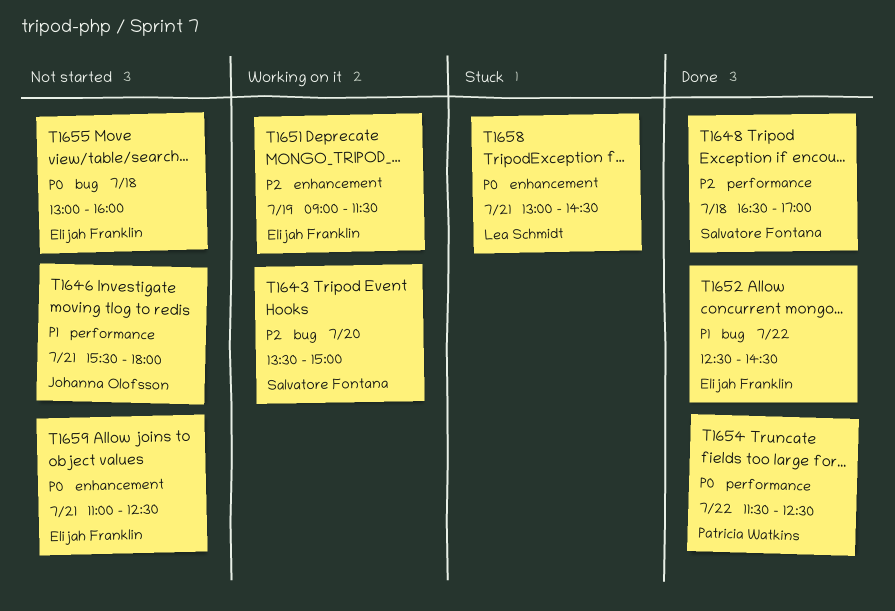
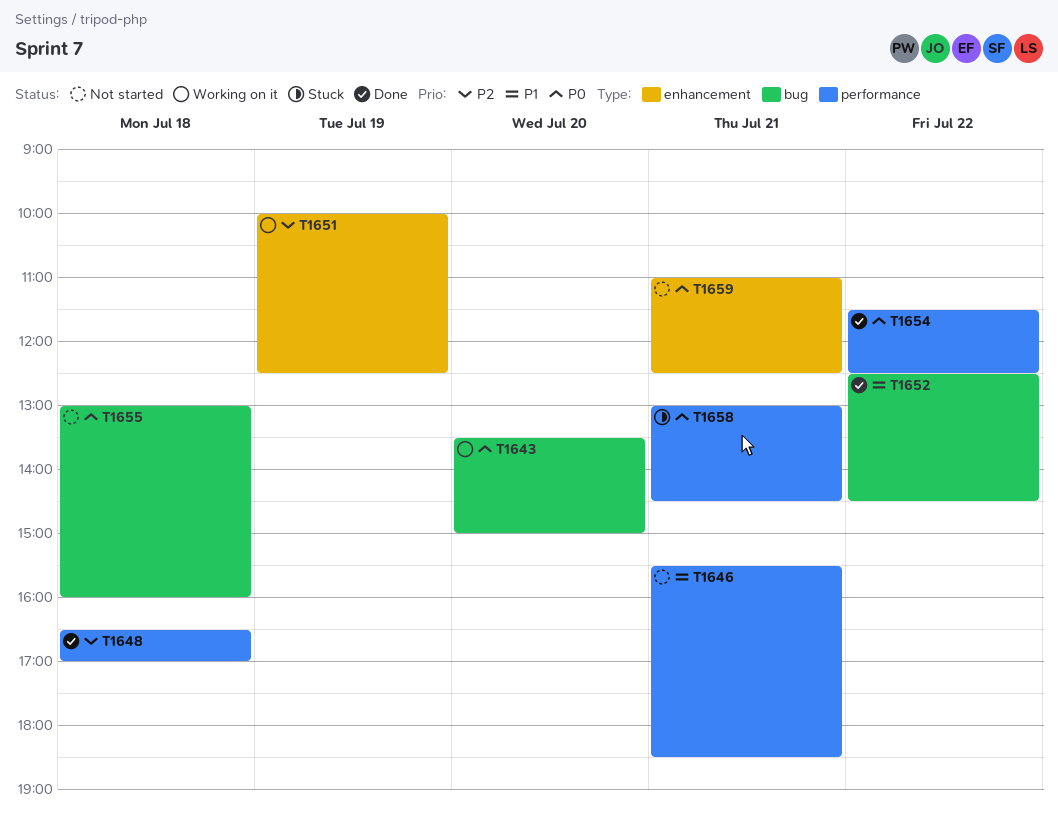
T1643, priority: P2 -> P0
T1646, ends: 18:00 -> 18:30
T1651, begins: 09:00 -> 10:00
T1651, ends: 11:30 -> 12:30
T1658, label: enhancement -> performance

